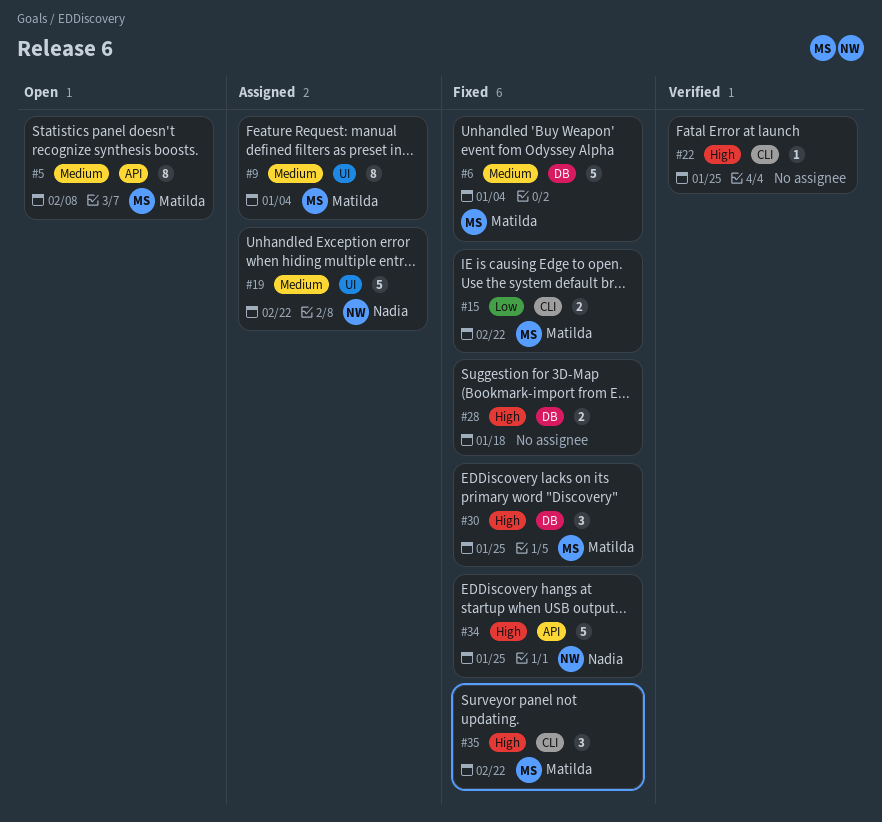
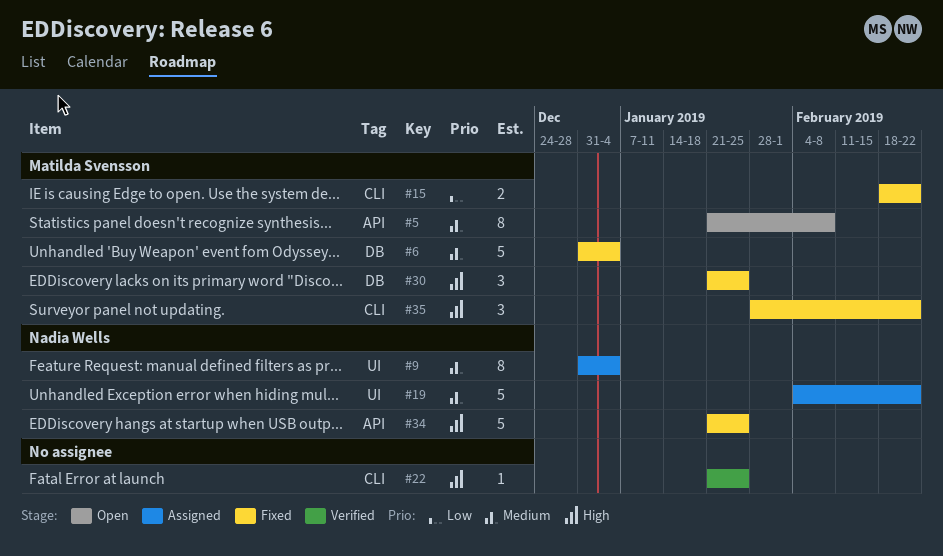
#9, owner: Matilda Svensson -> Nadia Wells
#28: present -> none

